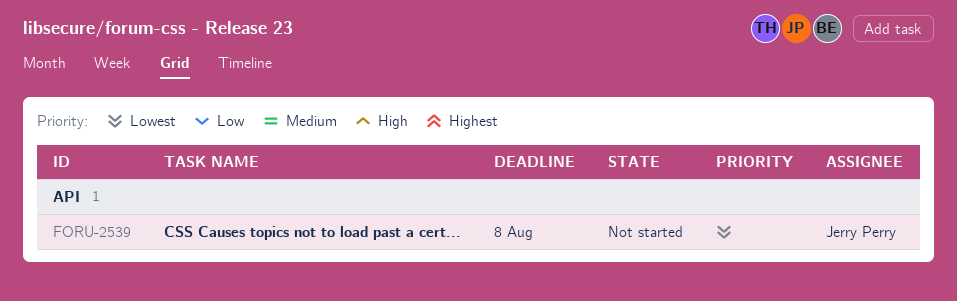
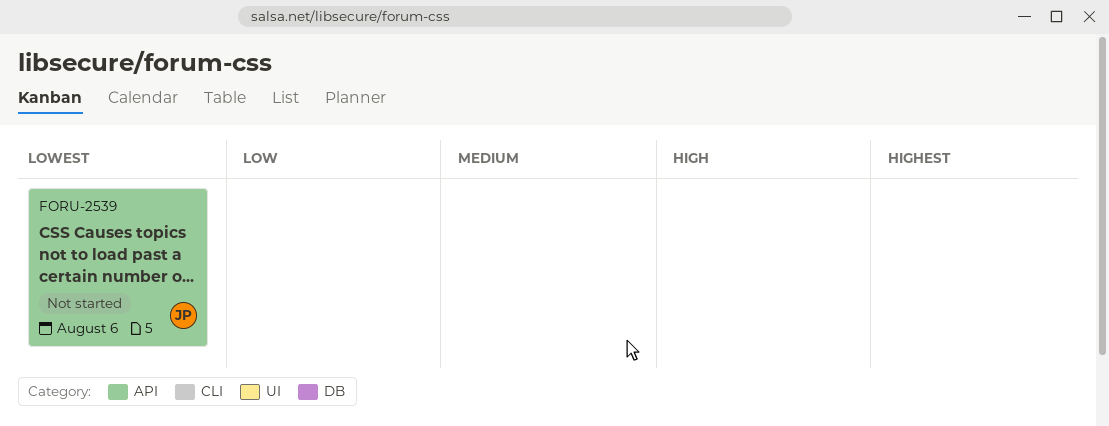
FORU-2539, due: Aug 8 -> Aug 6

